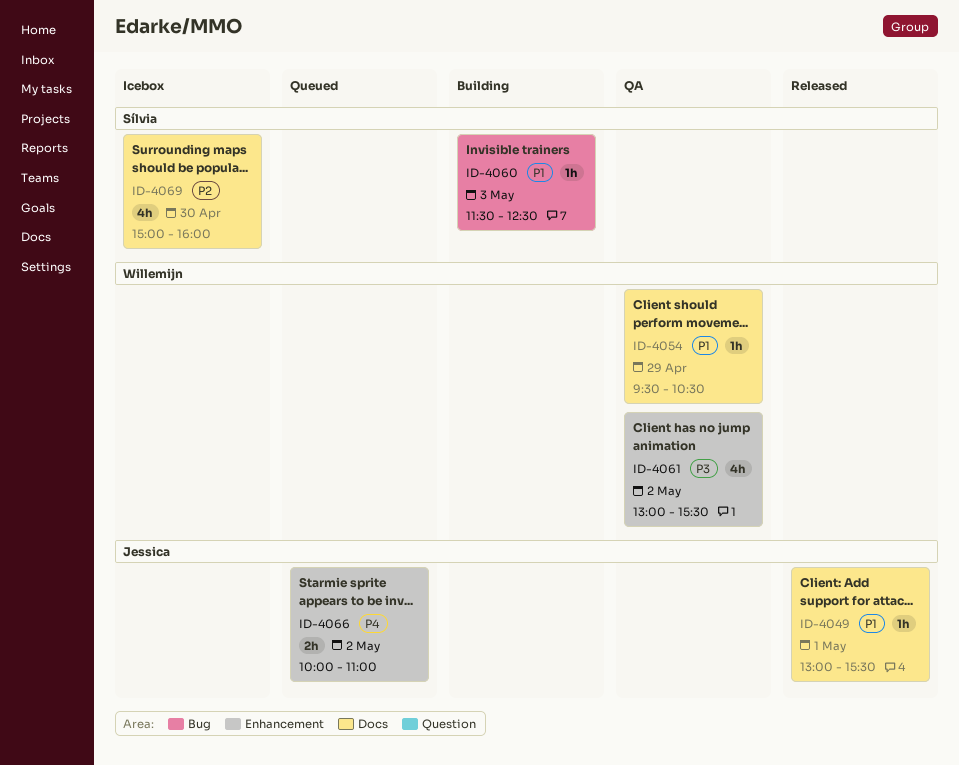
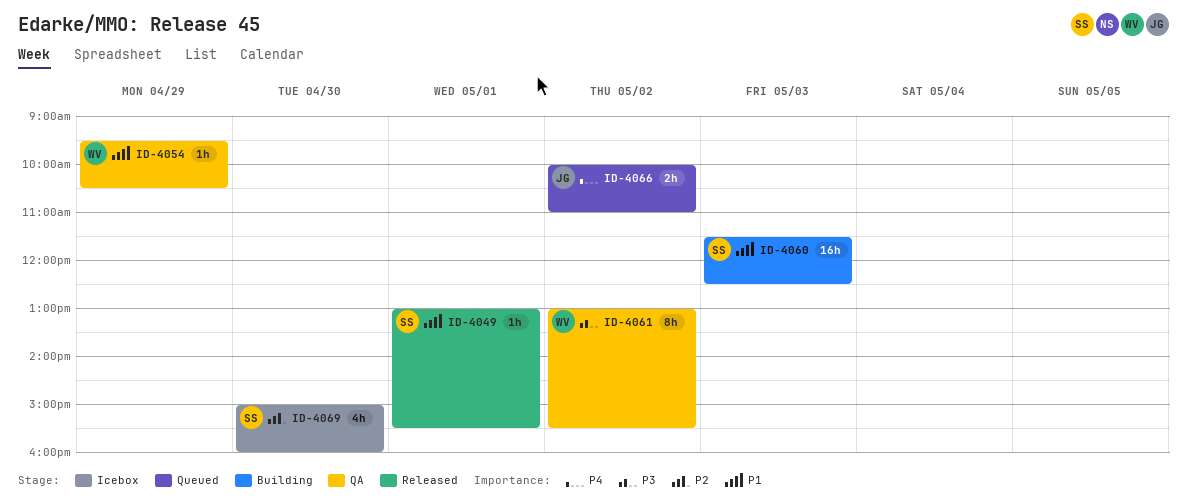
ID-4049, owner: Jessica -> Sílvia
ID-4060, estimate: 1h -> 16h
ID-4061, estimate: 4h -> 8h

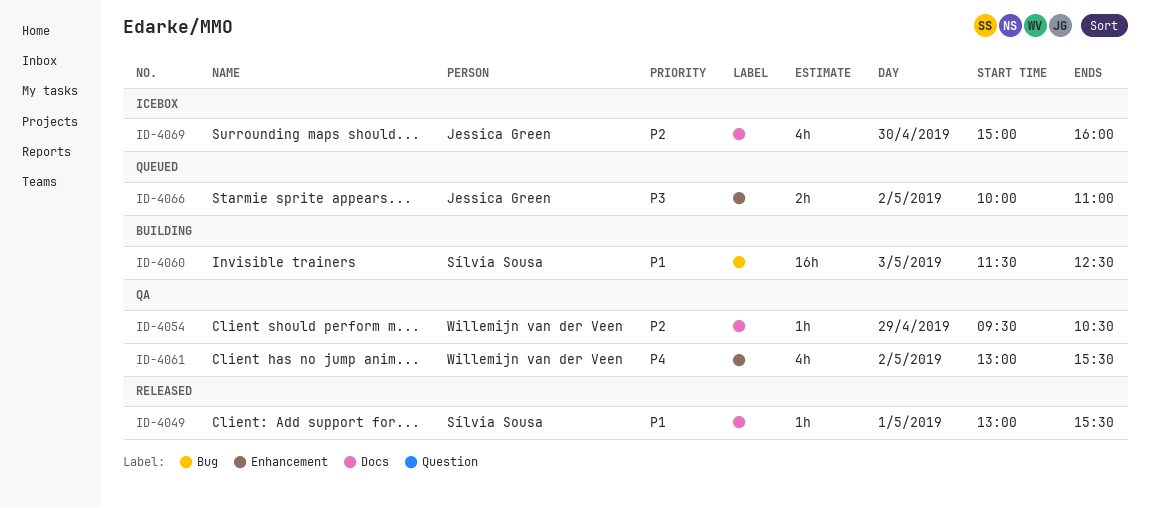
ID-4054, priority: P1 -> P2
ID-4061, priority: P3 -> P4
ID-4061, estimate: 8h -> 4h
ID-4066, priority: P4 -> P3
ID-4069, owner: Sílvia Sousa -> Jessica Green

